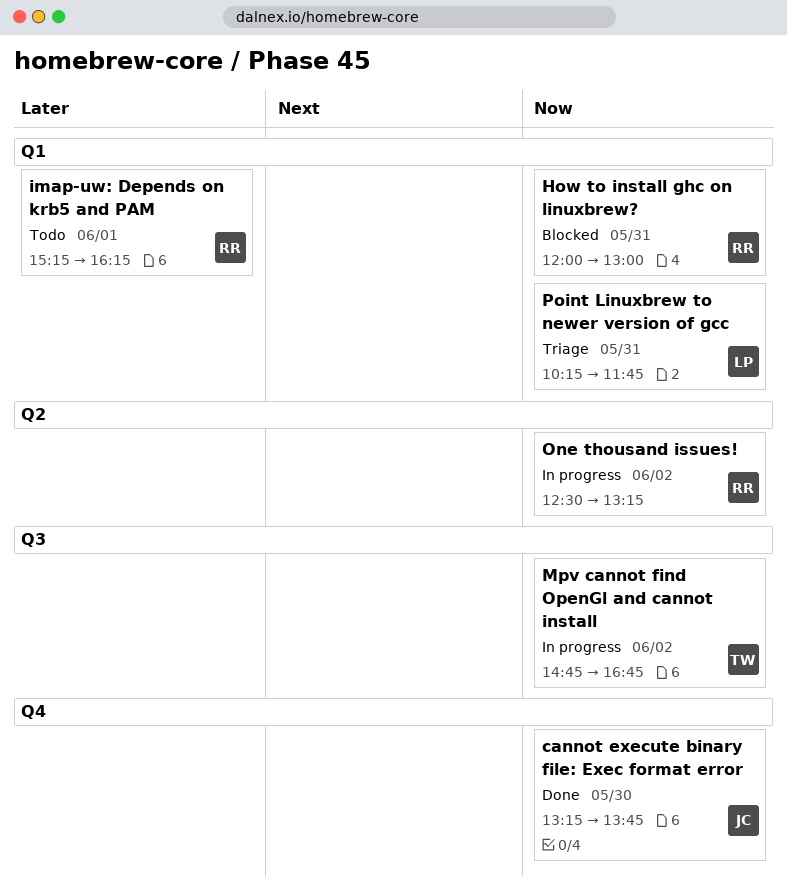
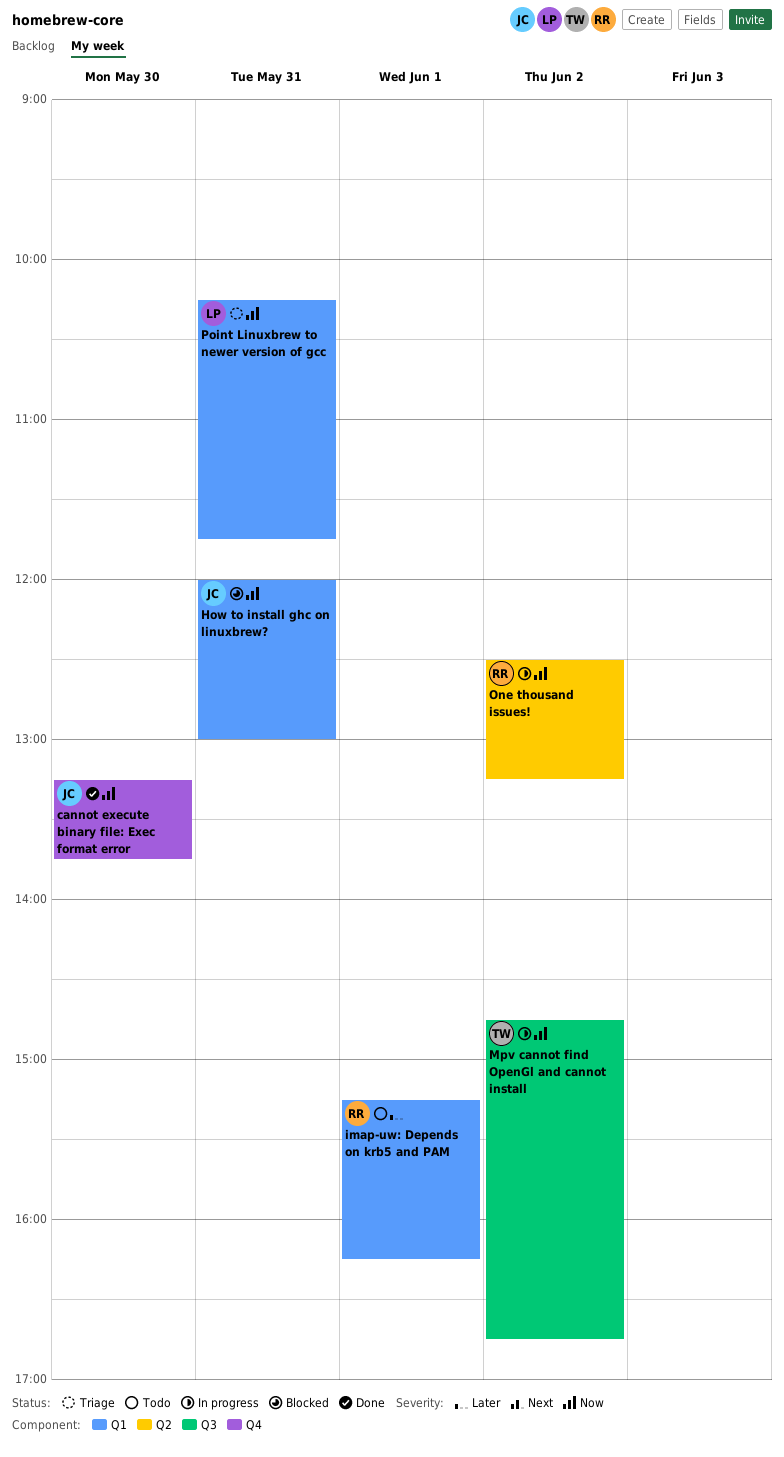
How to install ghc on linuxbrew?, owner: RR -> JC

